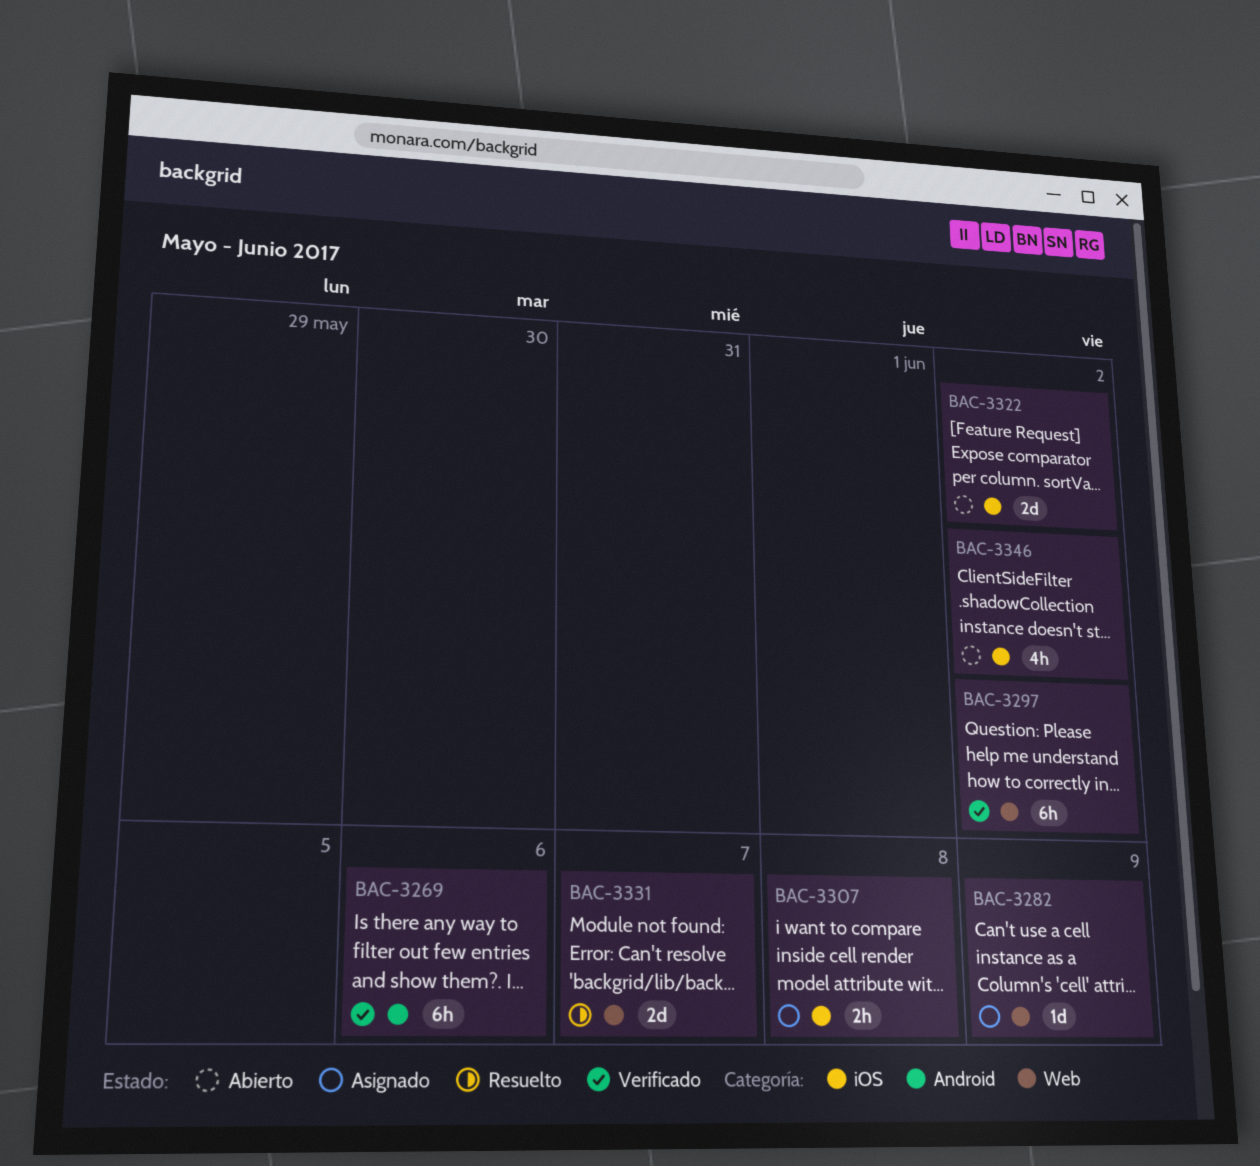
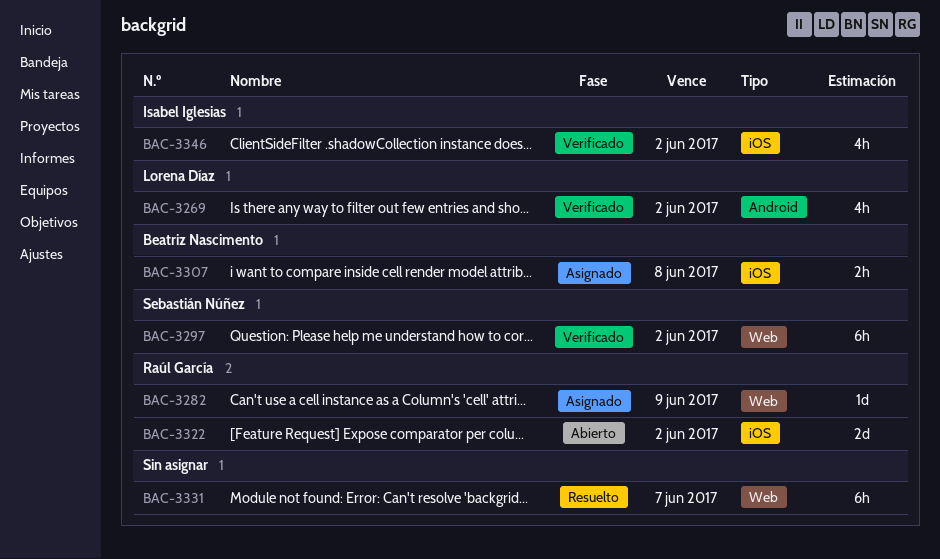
BAC-3269, estimate: 6h -> 4h
BAC-3269, due: Jun 6 -> Jun 2
BAC-3331, estimate: 2d -> 6h
BAC-3346, status: Abierto -> Verificado

